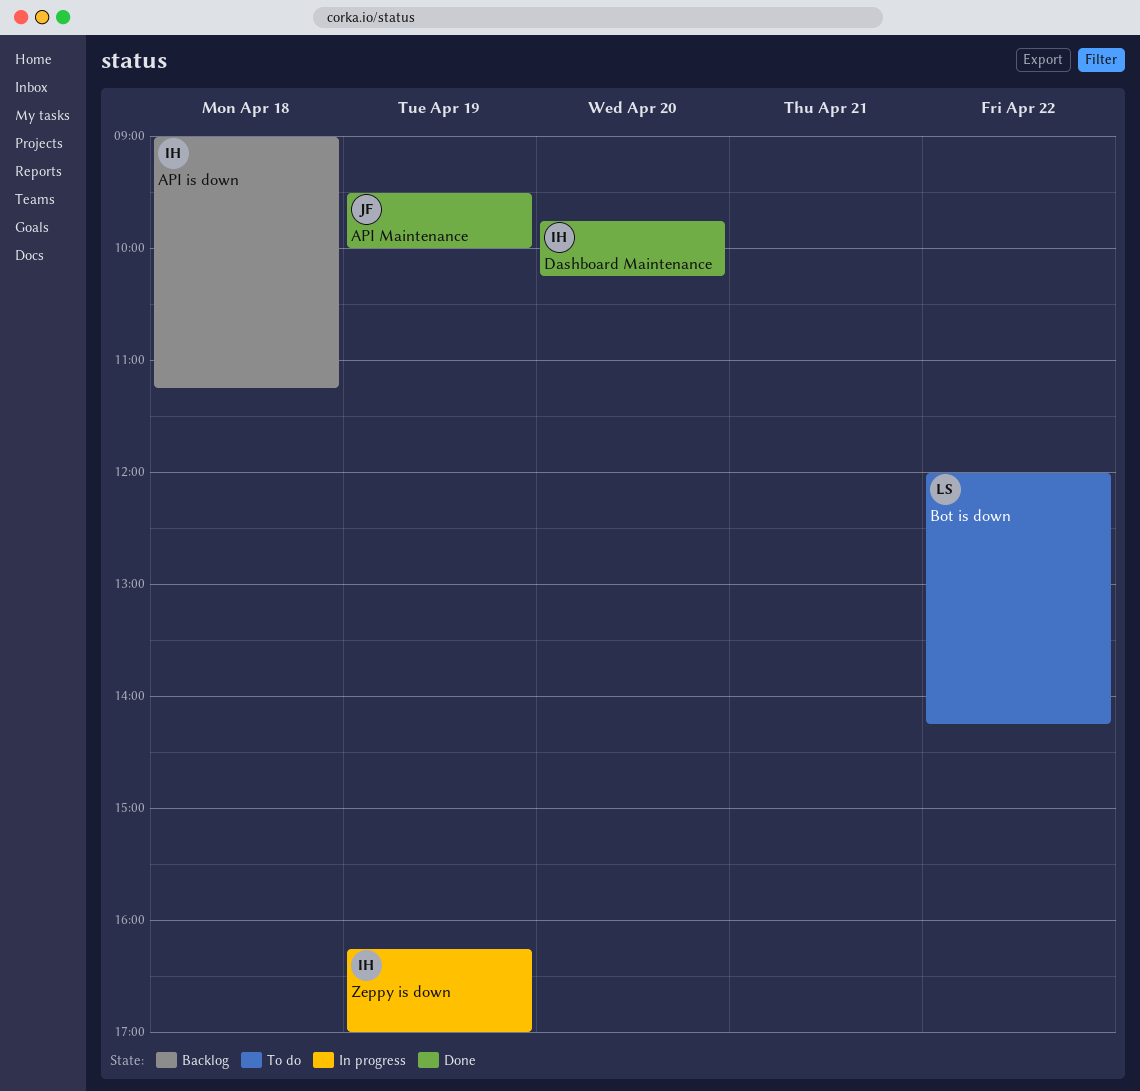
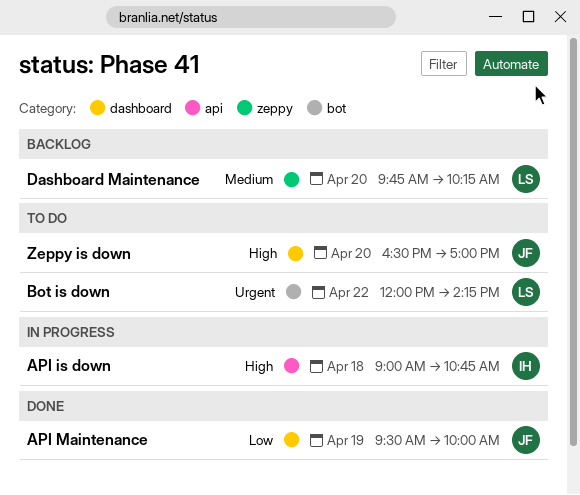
API is down, status: Backlog -> In progress
API is down, ends: 11:15 -> 10:45
Dashboard Maintenance, status: Done -> Backlog
Dashboard Maintenance, owner: IH -> LS
Zeppy is down, status: In progress -> To do
Zeppy is down, owner: IH -> JF
Zeppy is down, day: Apr 19 -> Apr 20
Zeppy is down, begins: 16:15 -> 16:30

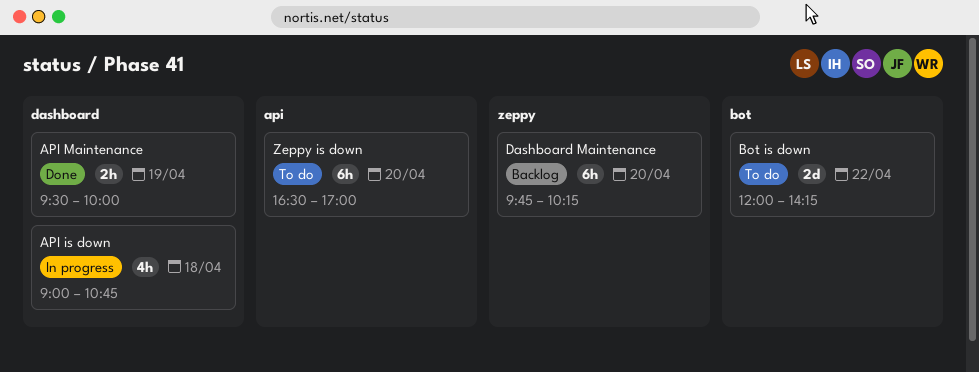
API is down, label: api -> dashboard
Zeppy is down, label: dashboard -> api

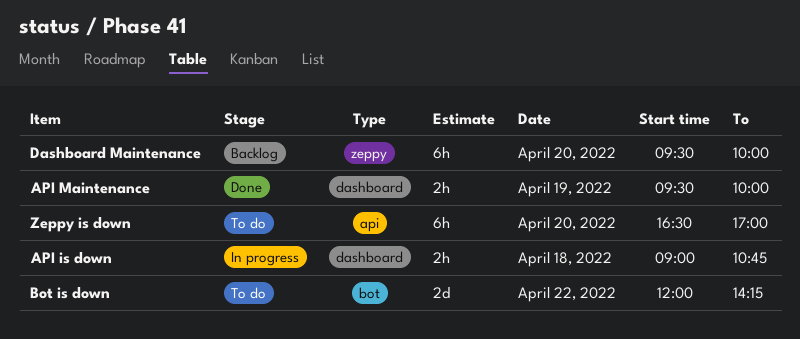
API is down, estimate: 4h -> 2h
Dashboard Maintenance, begins: 09:45 -> 09:30
Dashboard Maintenance, ends: 10:15 -> 10:00

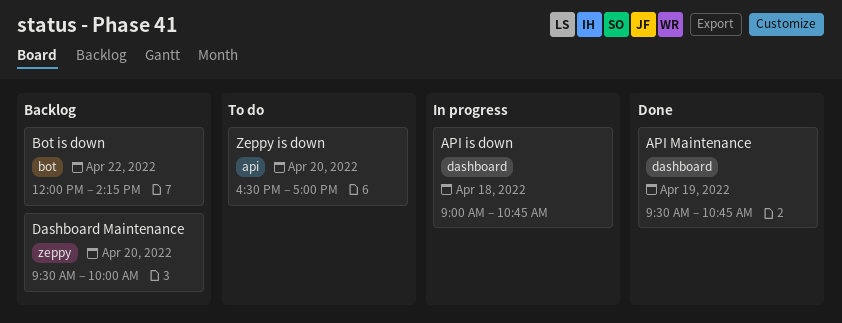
API Maintenance, ends: 10:00 -> 10:45
Bot is down, status: To do -> Backlog

